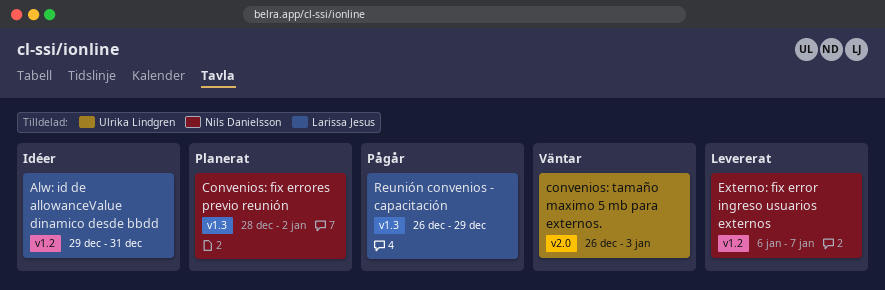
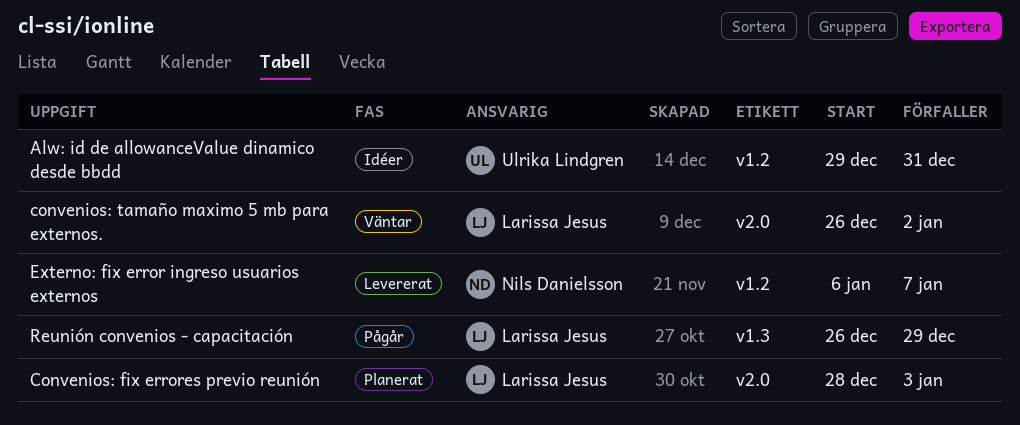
Alw: id de allowanceValue dinamico desde bbdd, owner: Larissa Jesus -> Ulrika Lindgren
Convenios: fix errores previo reunión, owner: Nils Danielsson -> Larissa Jesus
Convenios: fix errores previo reunión, label: v1.3 -> v2.0
Convenios: fix errores previo reunión, due: Jan 2 -> Jan 3
convenios: tamaño maximo 5 mb para externos., owner: Ulrika Lindgren -> Larissa Jesus
convenios: tamaño maximo 5 mb para externos., due: Jan 3 -> Jan 2

